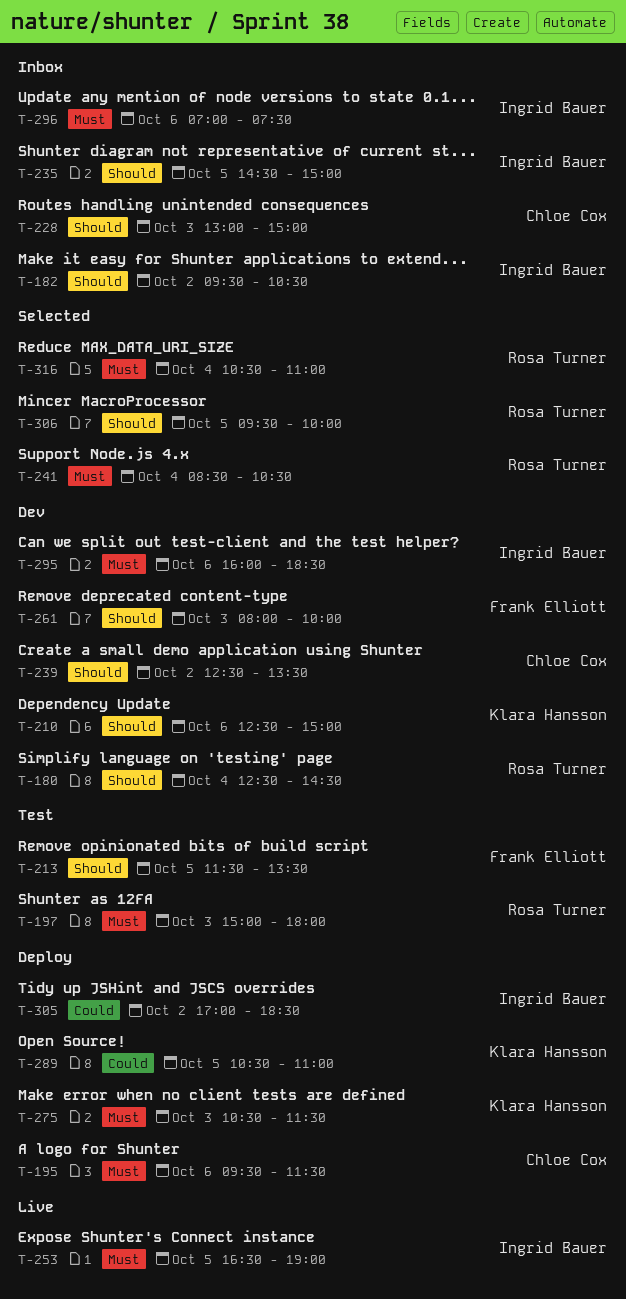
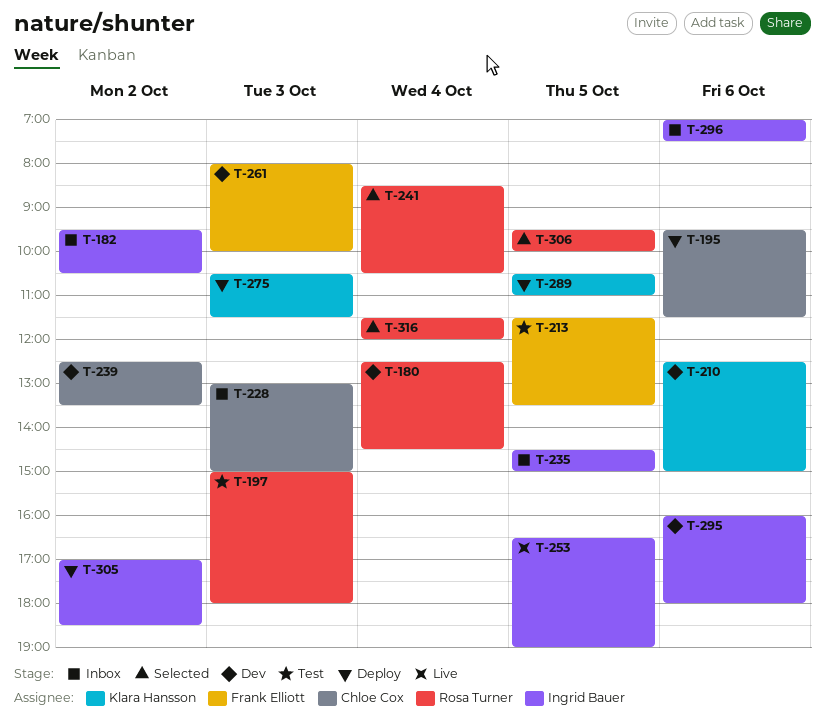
T-295, ends: 18:30 -> 18:00
T-316, begins: 10:30 -> 11:30
T-316, ends: 11:00 -> 12:00

